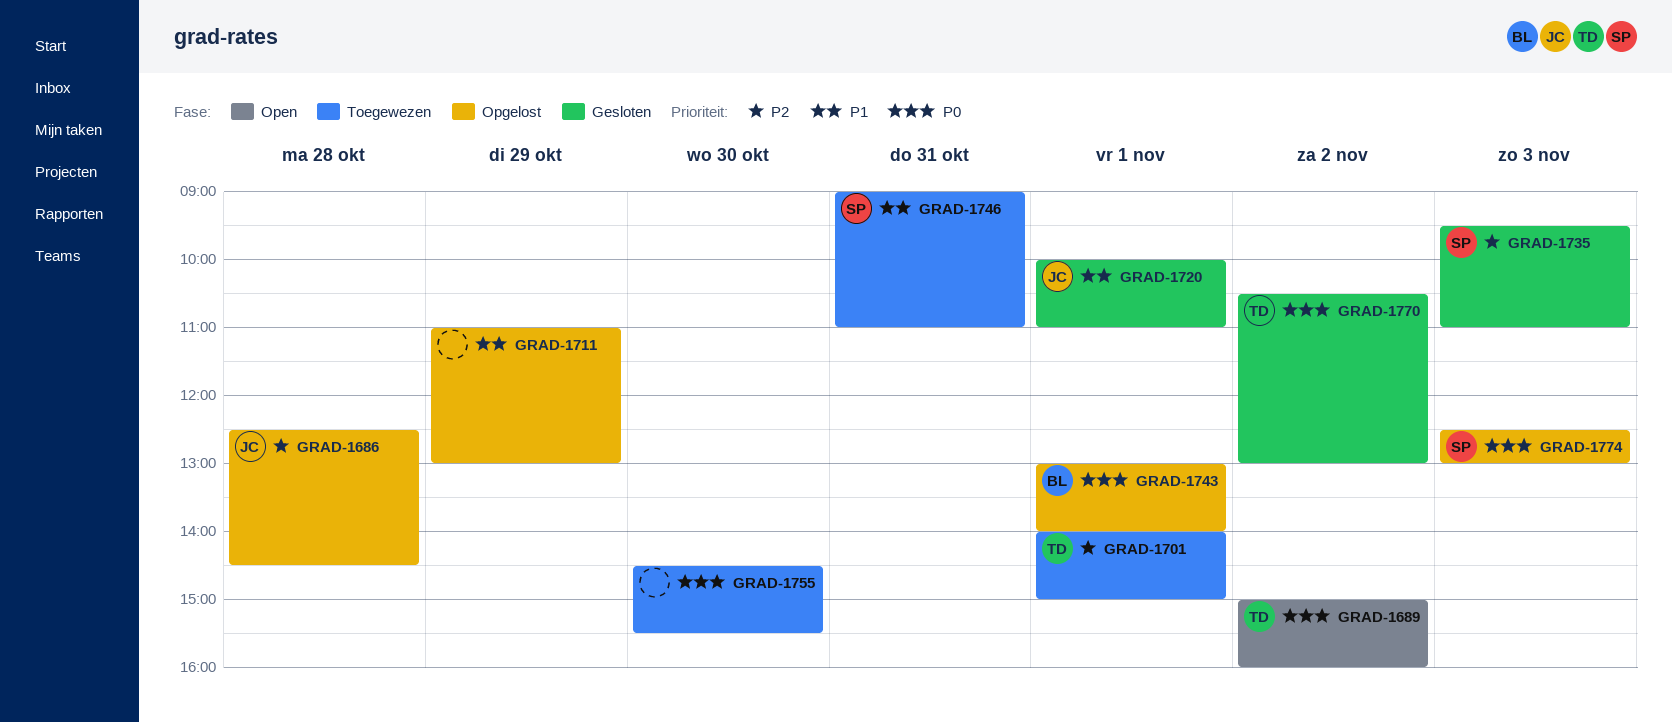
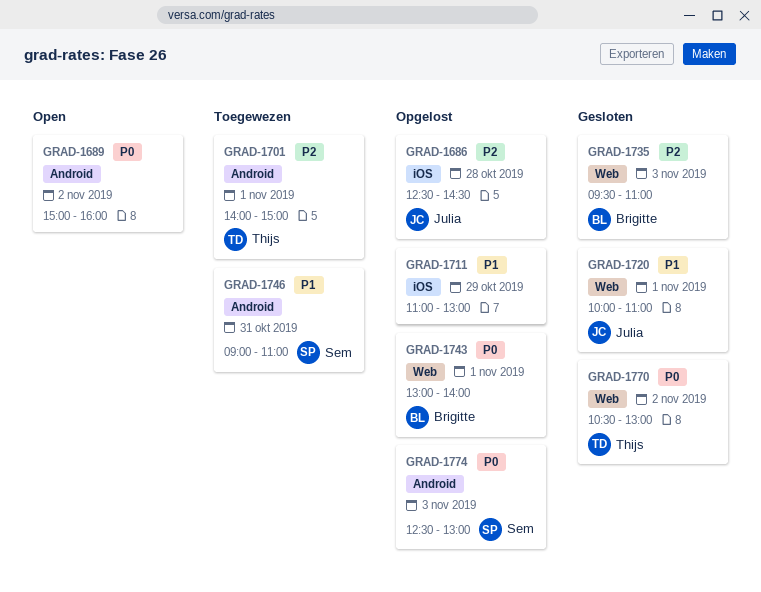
GRAD-1689, owner: Thijs -> none
GRAD-1735, owner: Sem -> Brigitte
GRAD-1755: present -> none

